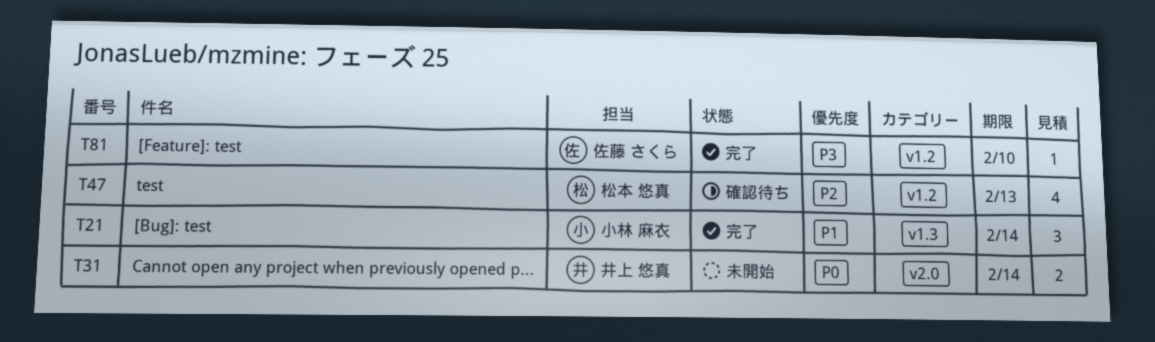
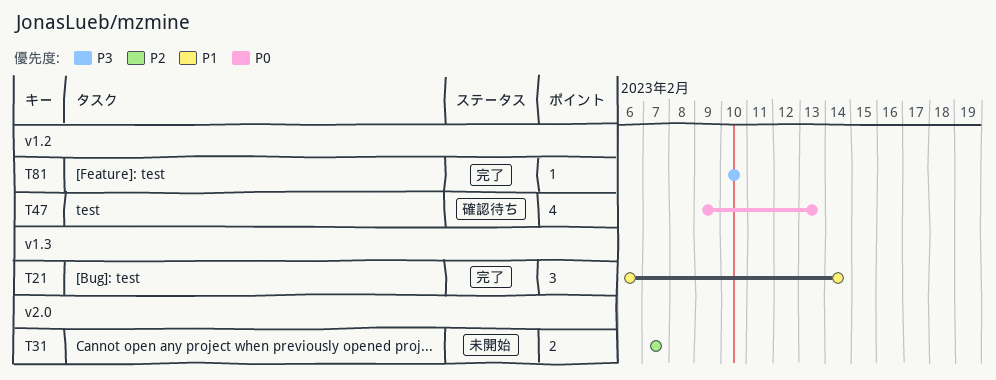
T31, priority: P0 -> P2
T31, due: Feb 14 -> Feb 7
T47, priority: P2 -> P0

